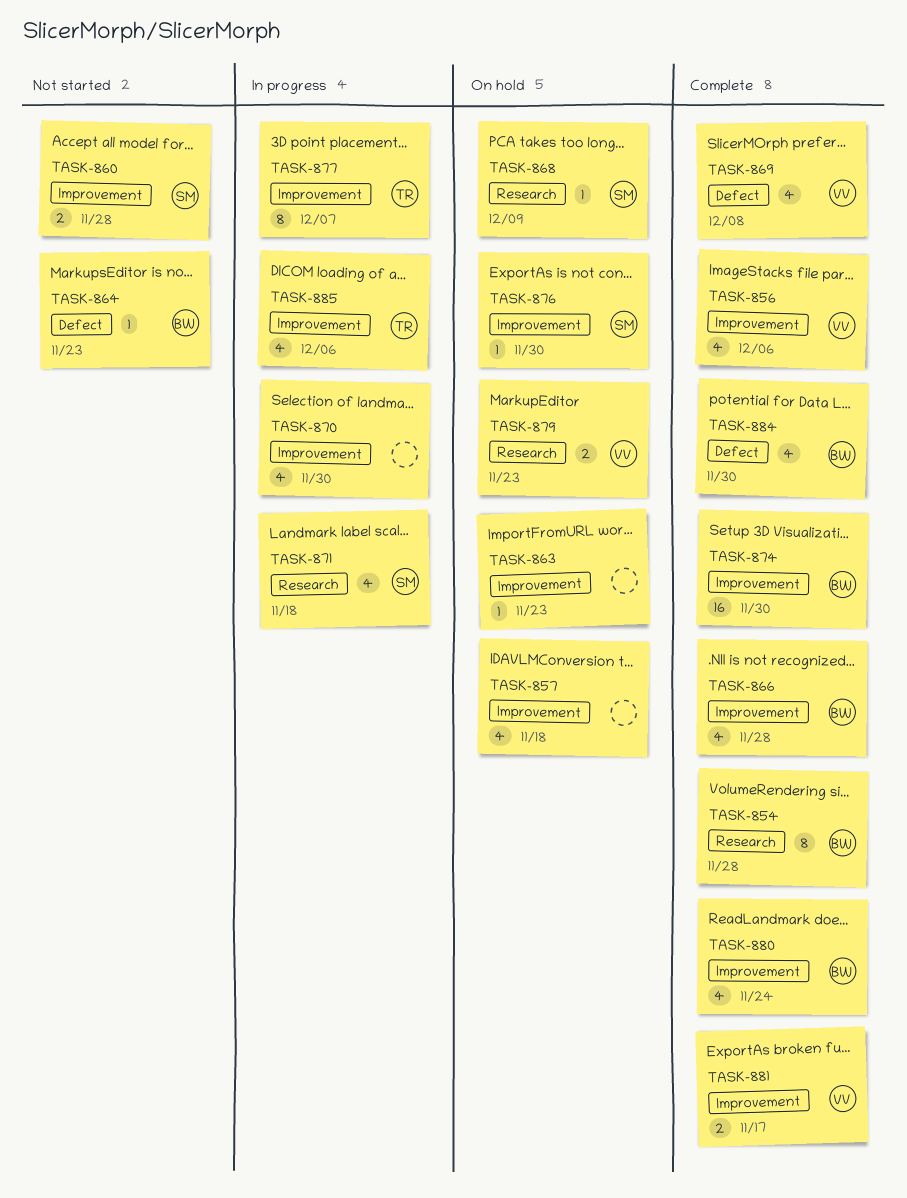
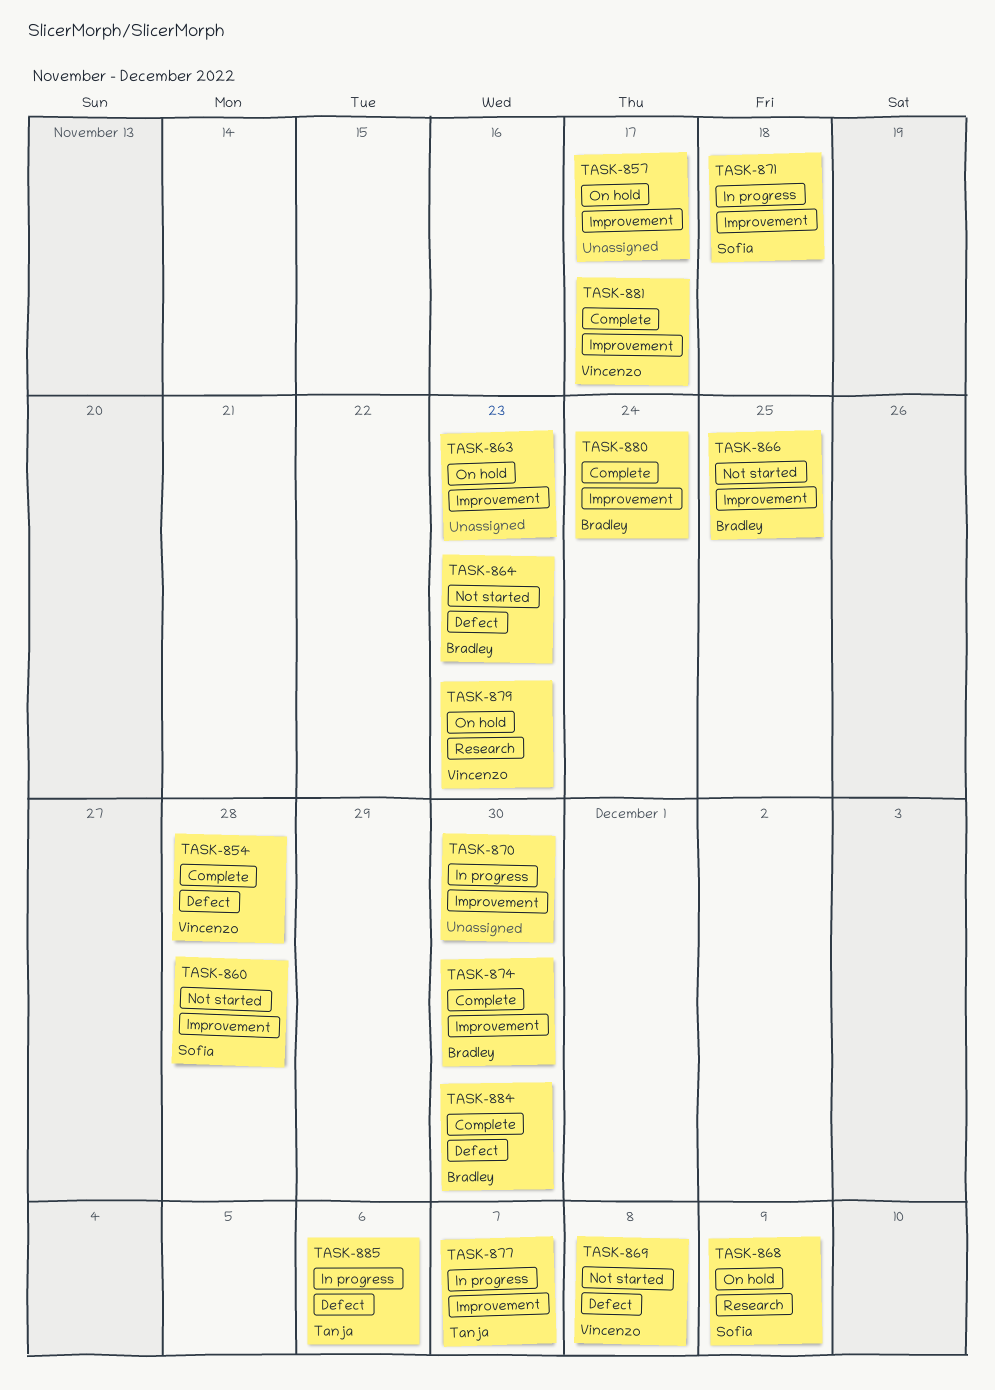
TASK-854, owner: Bradley -> Vincenzo
TASK-854, label: Research -> Defect
TASK-856: present -> none
TASK-857, due: Nov 18 -> Nov 17
TASK-866, status: Complete -> Not started
TASK-866, due: Nov 28 -> Nov 25
TASK-869, status: Complete -> Not started
TASK-871, label: Research -> Improvement
TASK-876: present -> none
TASK-885, label: Improvement -> Defect

